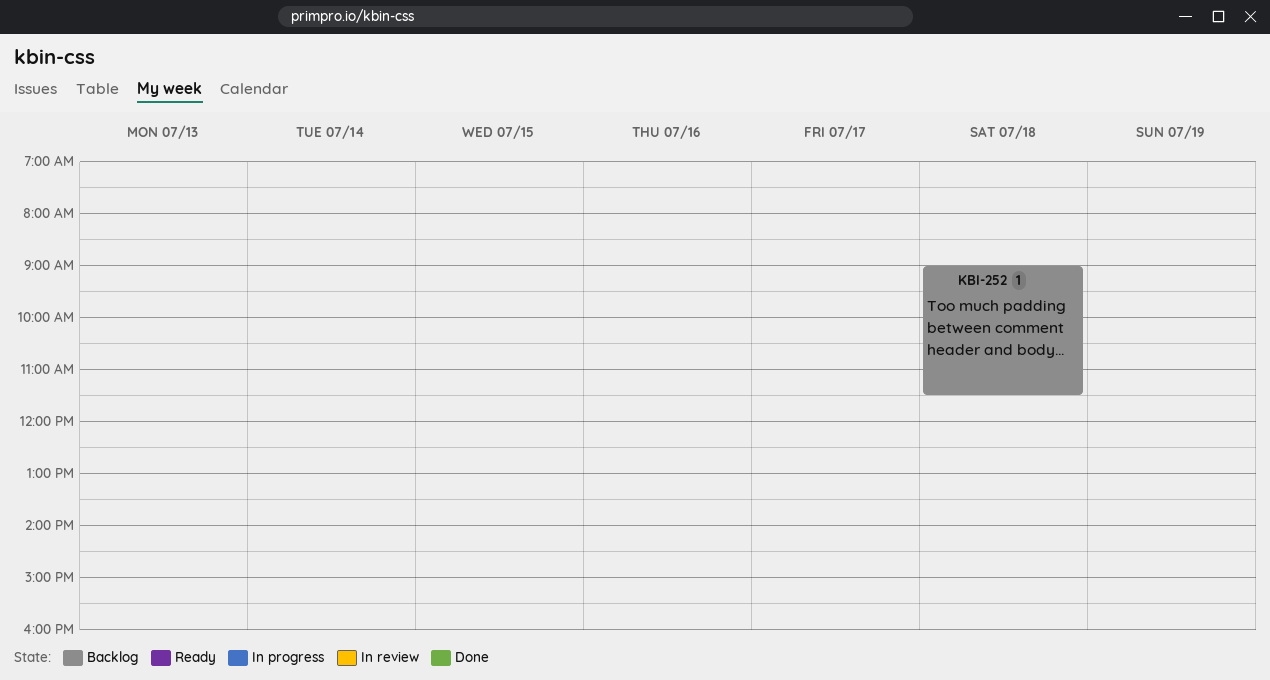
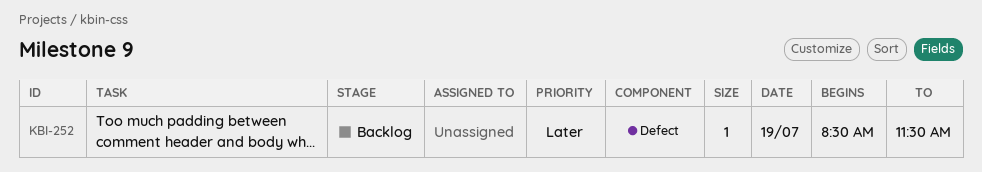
KBI-252, day: Jul 18 -> Jul 19
KBI-252, begins: 09:00 -> 08:30

